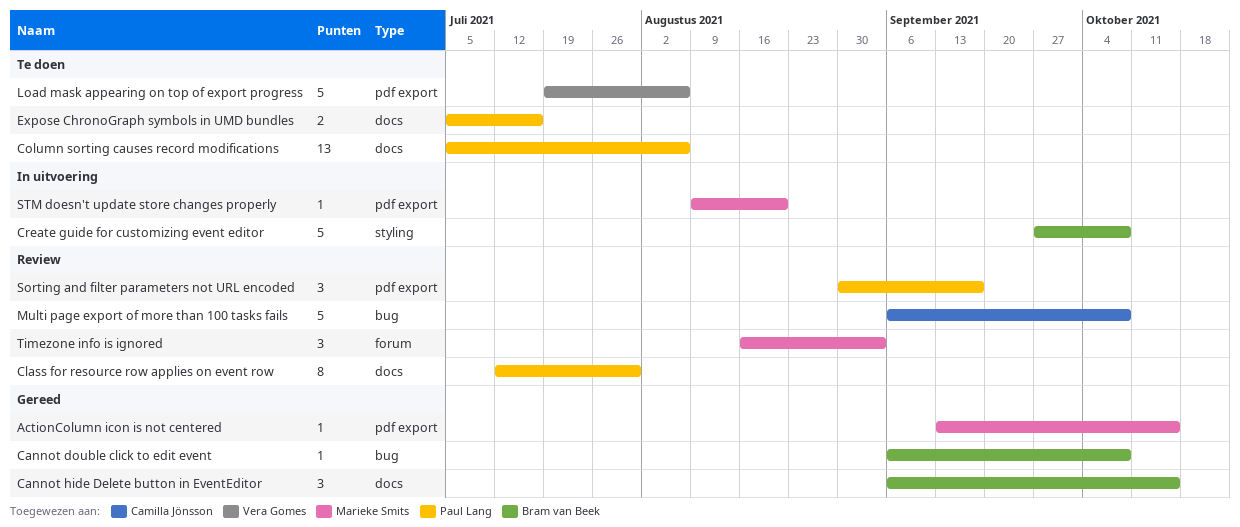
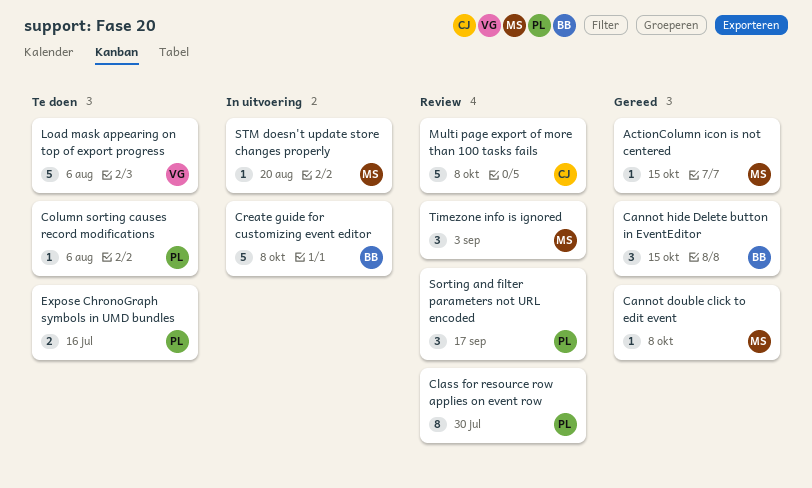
Cannot double click to edit event, owner: Bram van Beek -> Marieke Smits
Column sorting causes record modifications, estimate: 13 -> 1

